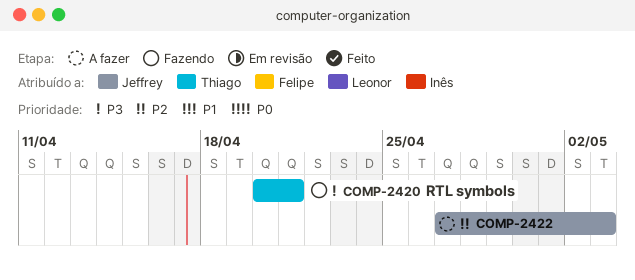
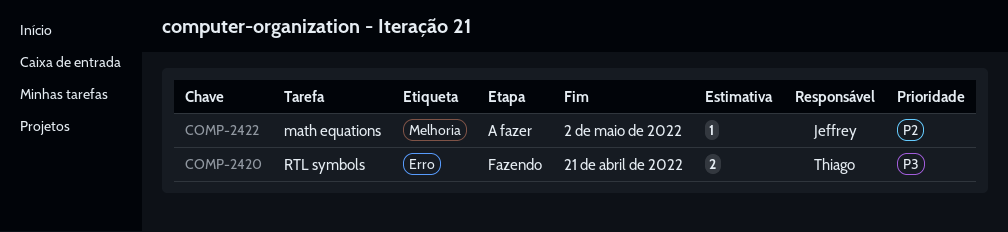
COMP-2422, due: May 3 -> May 2

